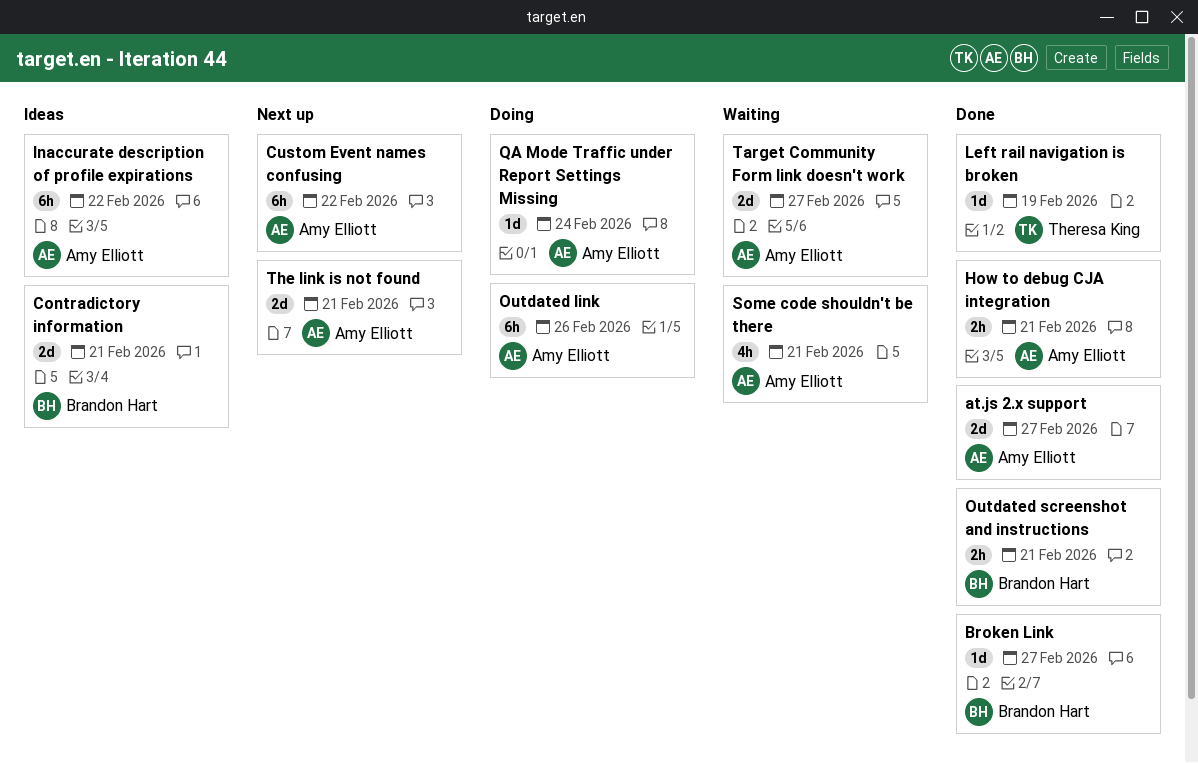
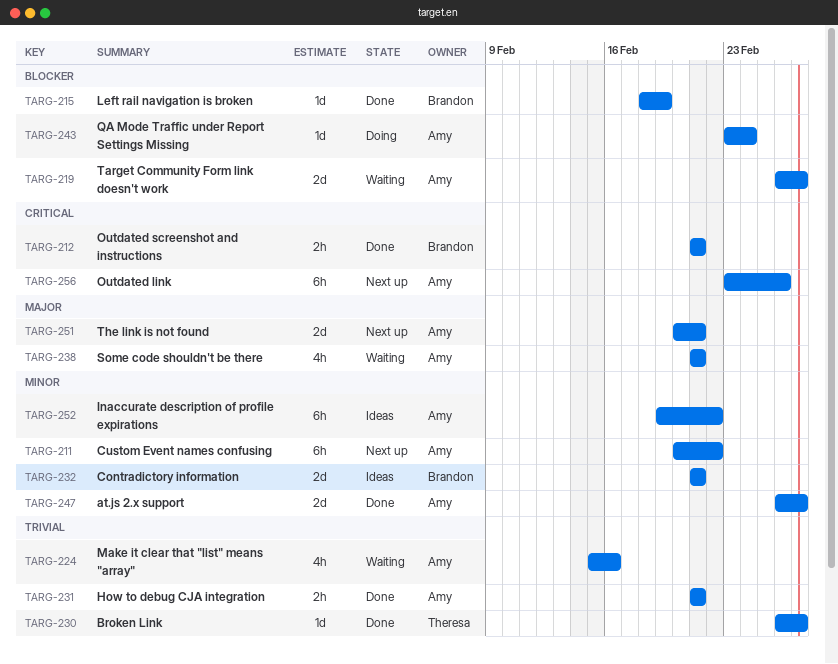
Broken Link, owner: Brandon Hart -> Theresa King
Left rail navigation is broken, owner: Theresa King -> Brandon Hart
Make it clear that "list" means "array": none -> present
Outdated link, status: Doing -> Next up

